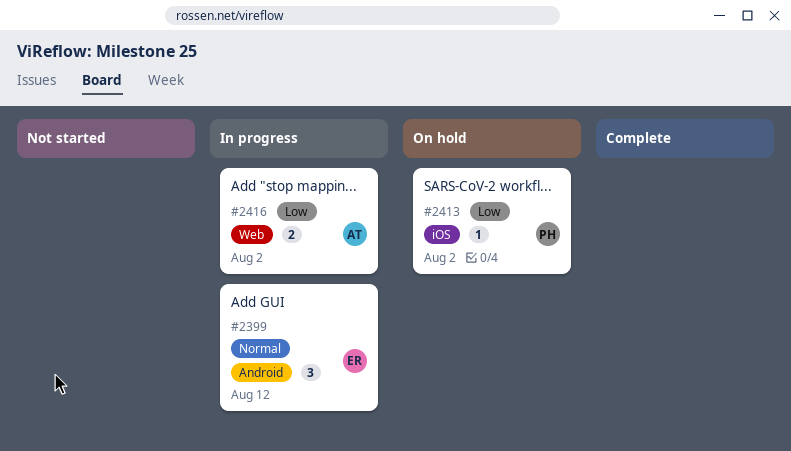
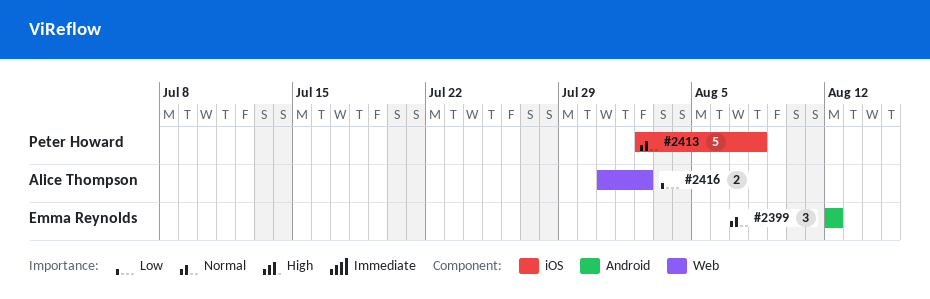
#2413, priority: Low -> Normal
#2413, estimate: 1 -> 5
#2413, due: Aug 2 -> Aug 8

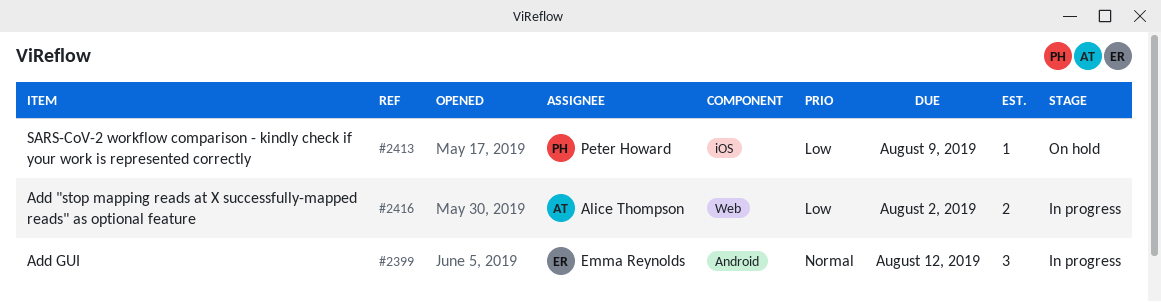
#2413, priority: Normal -> Low
#2413, estimate: 5 -> 1
#2413, due: Aug 8 -> Aug 9

